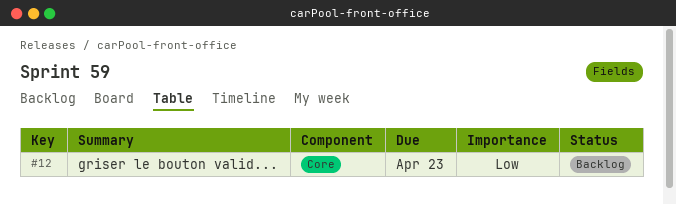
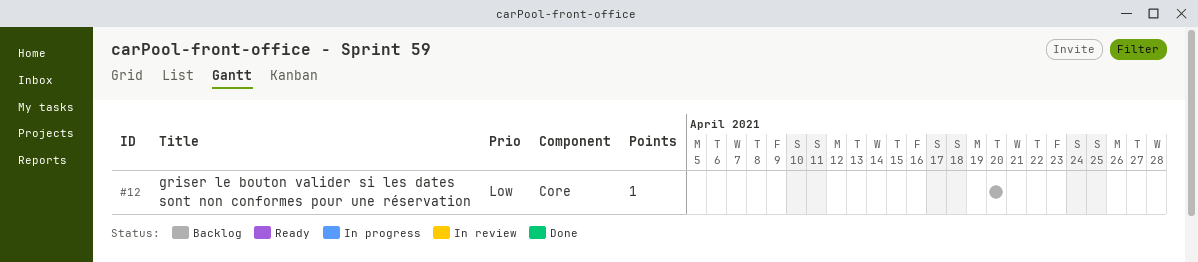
#12, due: Apr 23 -> Apr 20

